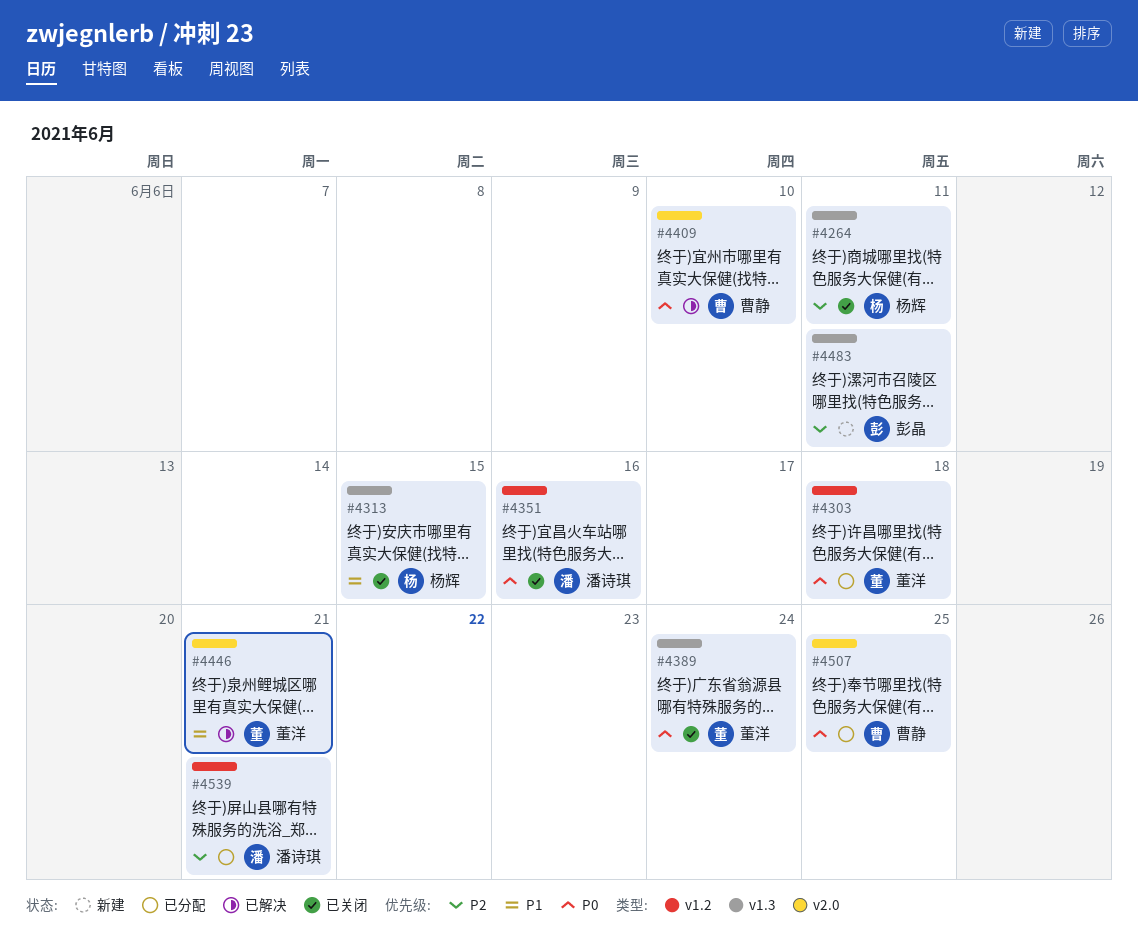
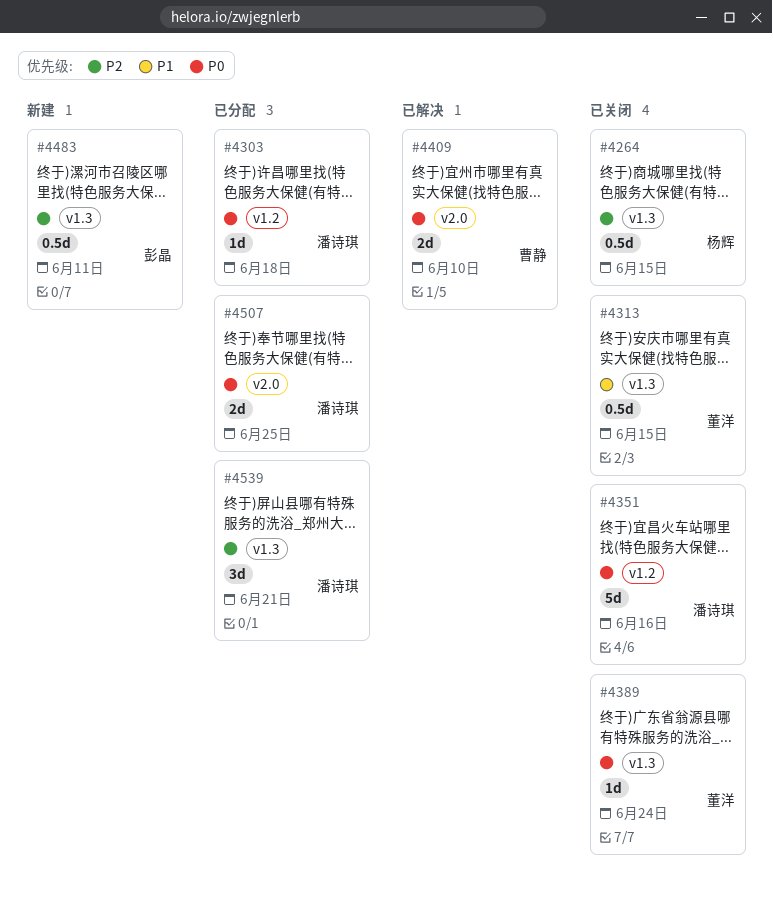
#4264, due: Jun 11 -> Jun 15
#4303, owner: 董洋 -> 潘诗琪
#4313, owner: 杨辉 -> 董洋
#4446: present -> none
#4507, owner: 曹静 -> 潘诗琪
#4539, label: v1.2 -> v1.3

